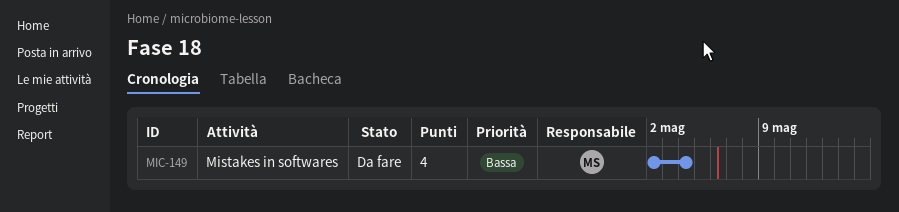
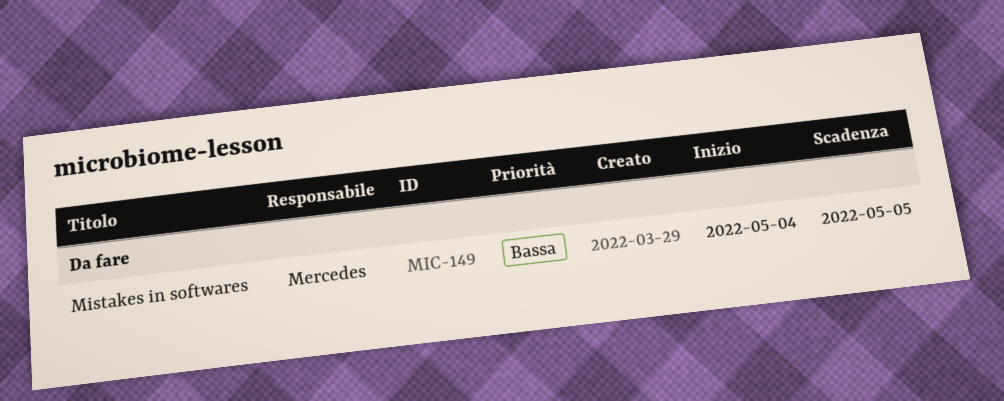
MIC-149, start: May 2 -> May 4
MIC-149, due: May 4 -> May 5

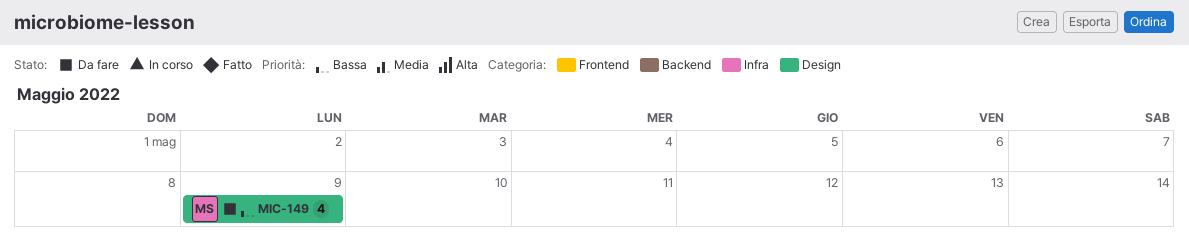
MIC-149, start: May 4 -> May 9
MIC-149, due: May 5 -> May 9

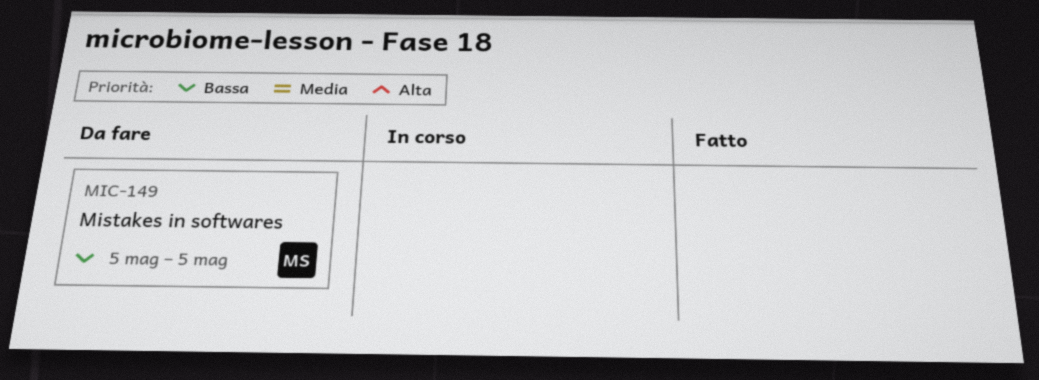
MIC-149, start: May 9 -> May 5
MIC-149, due: May 9 -> May 5

